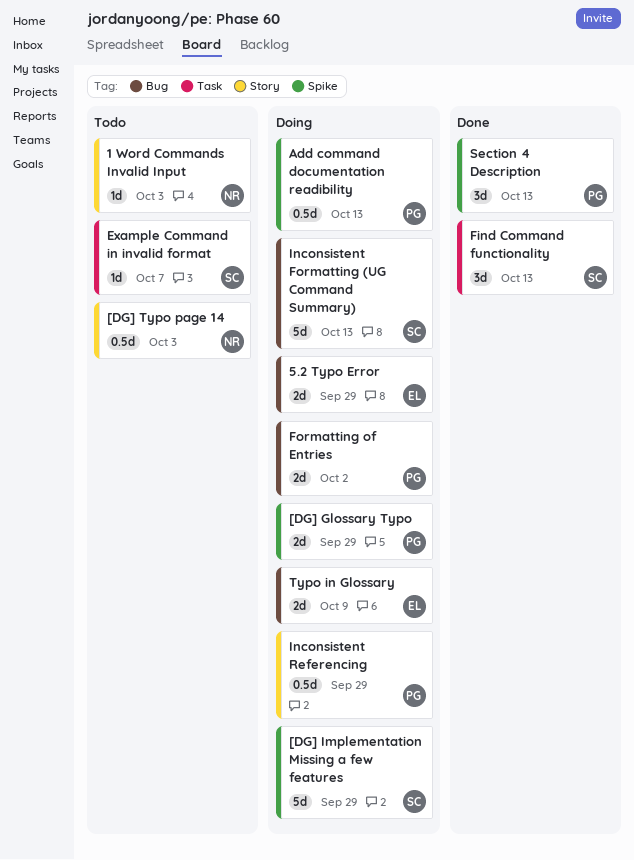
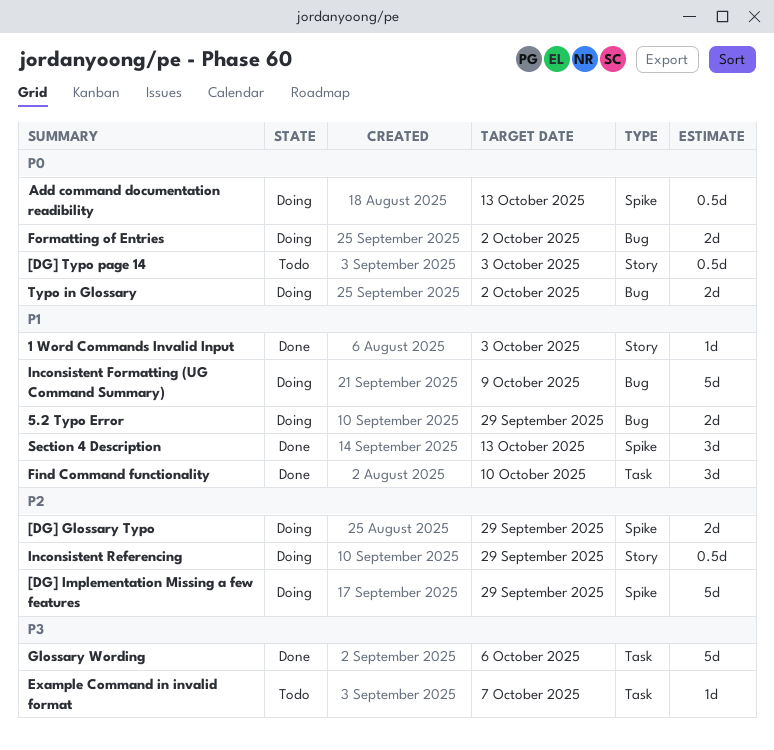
1 Word Commands Invalid Input, status: Todo -> Done
Find Command functionality, due: Oct 13 -> Oct 10
Glossary Wording: none -> present
Inconsistent Formatting (UG Command Summary), due: Oct 13 -> Oct 9
Typo in Glossary, due: Oct 9 -> Oct 2

